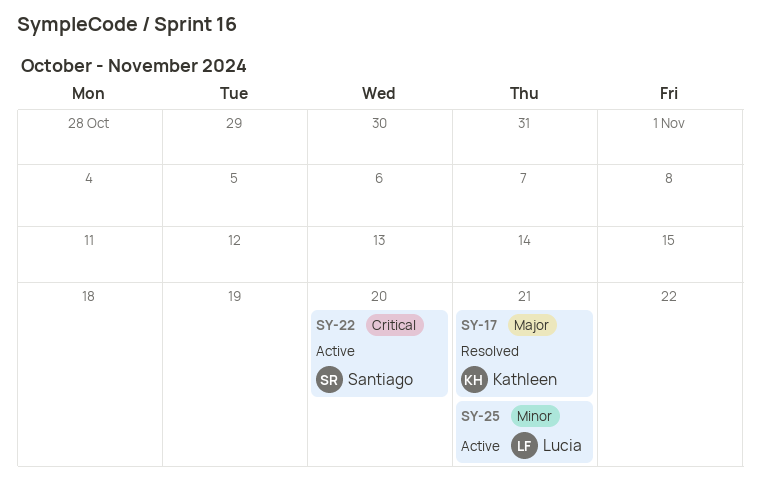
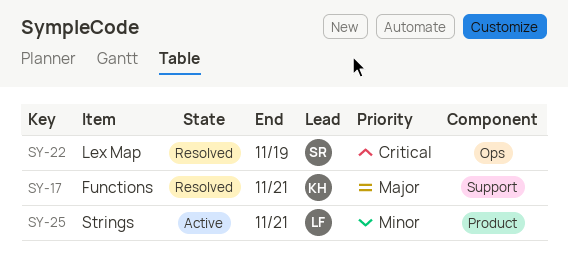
SY-22, status: Active -> Resolved
SY-22, due: Nov 20 -> Nov 19

